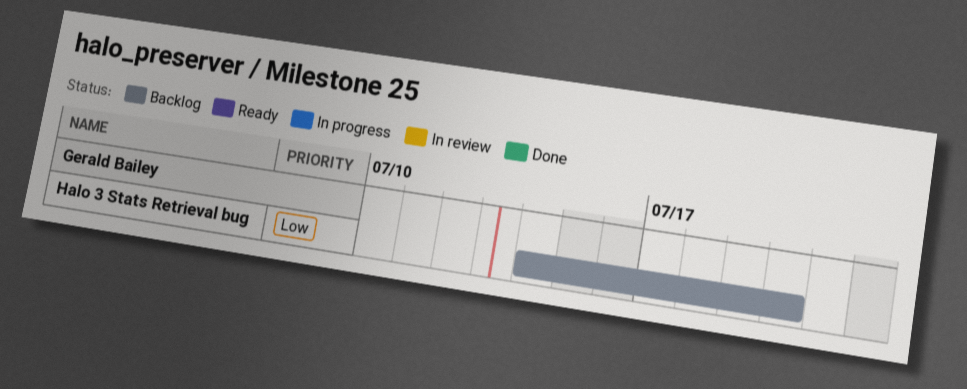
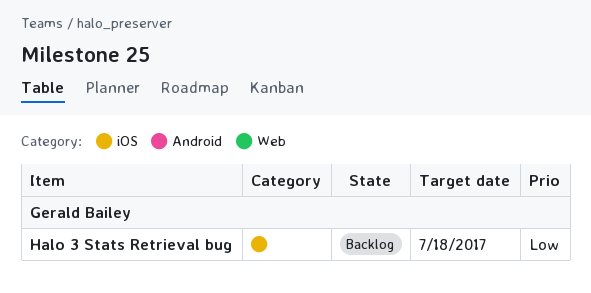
Halo 3 Stats Retrieval bug, due: Jul 20 -> Jul 18

